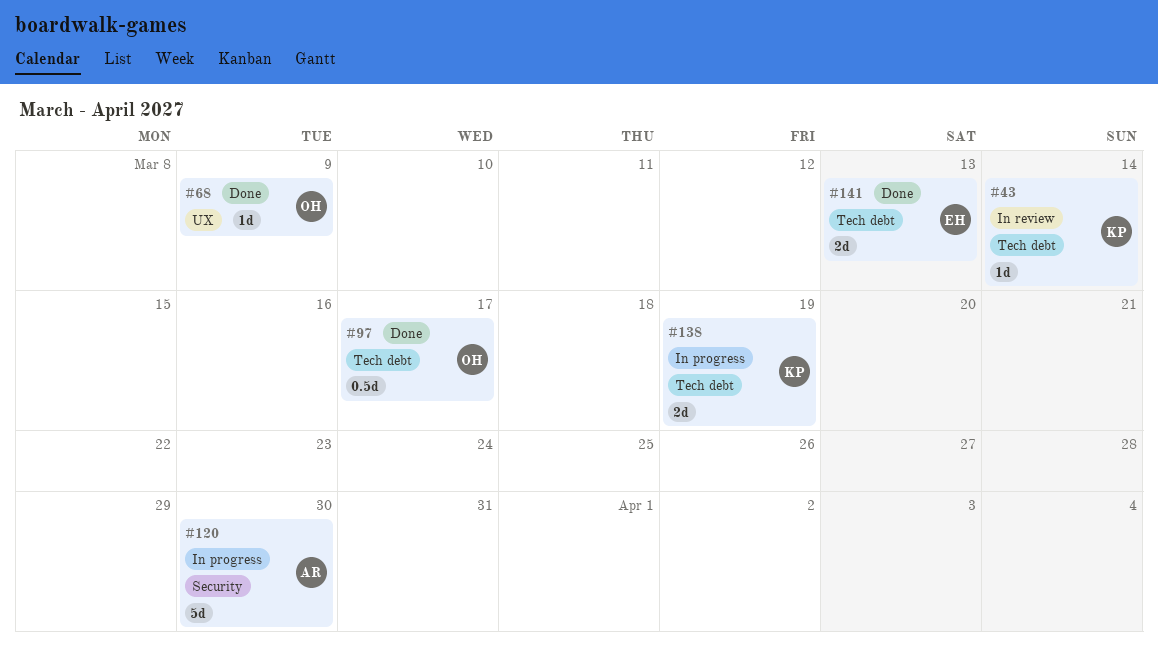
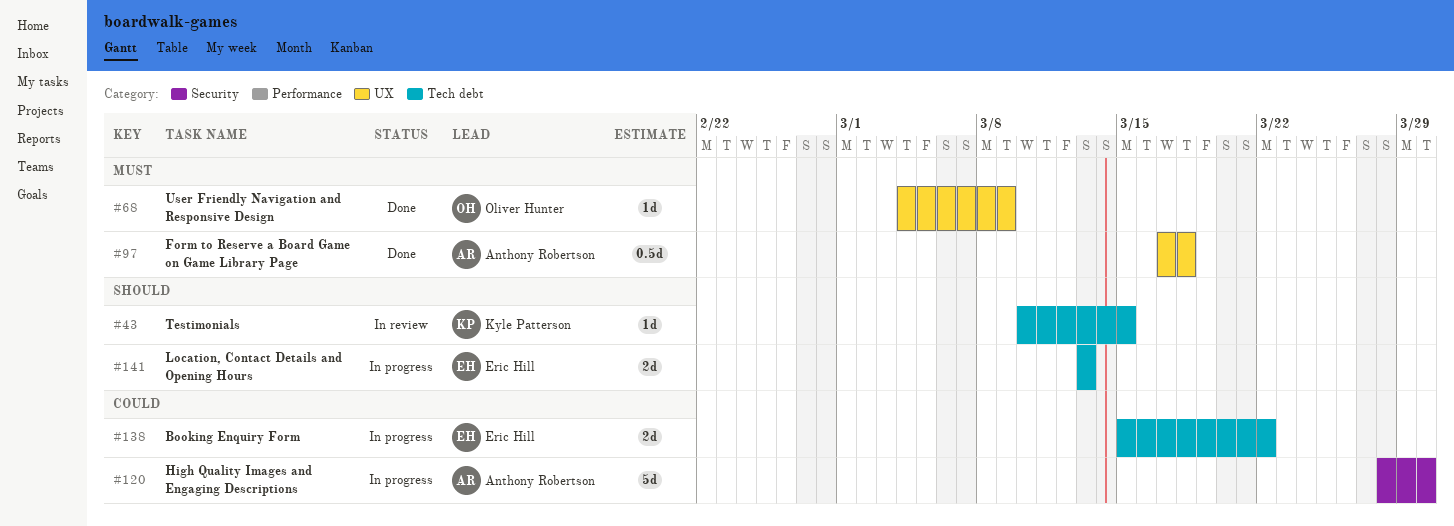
#43, due: Mar 14 -> Mar 15
#97, owner: Oliver Hunter -> Anthony Robertson
#97, label: Tech debt -> UX
#97, due: Mar 17 -> Mar 18
#138, owner: Kyle Patterson -> Eric Hill
#138, due: Mar 19 -> Mar 22
#141, status: Done -> In progress

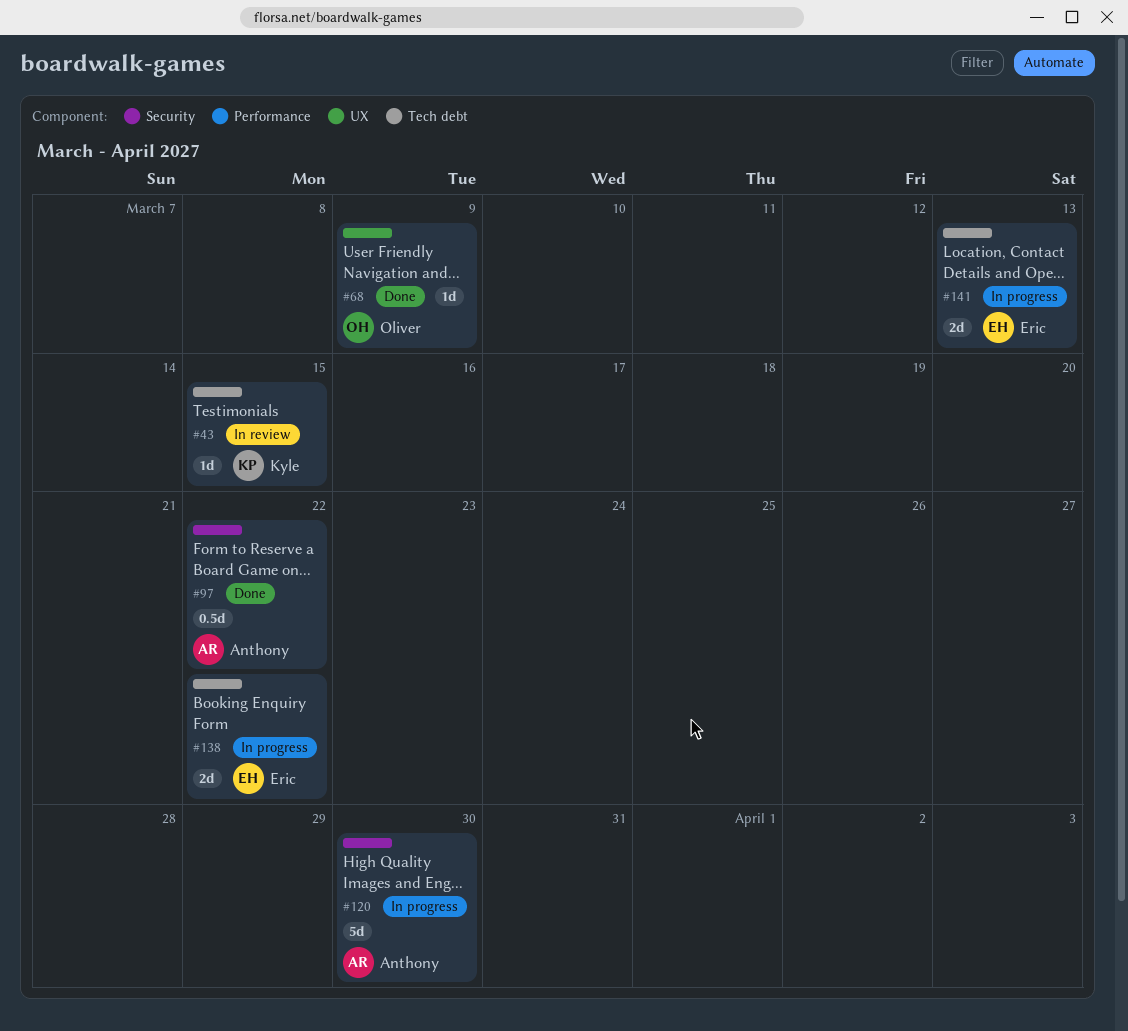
#97, label: UX -> Security
#97, due: Mar 18 -> Mar 22

